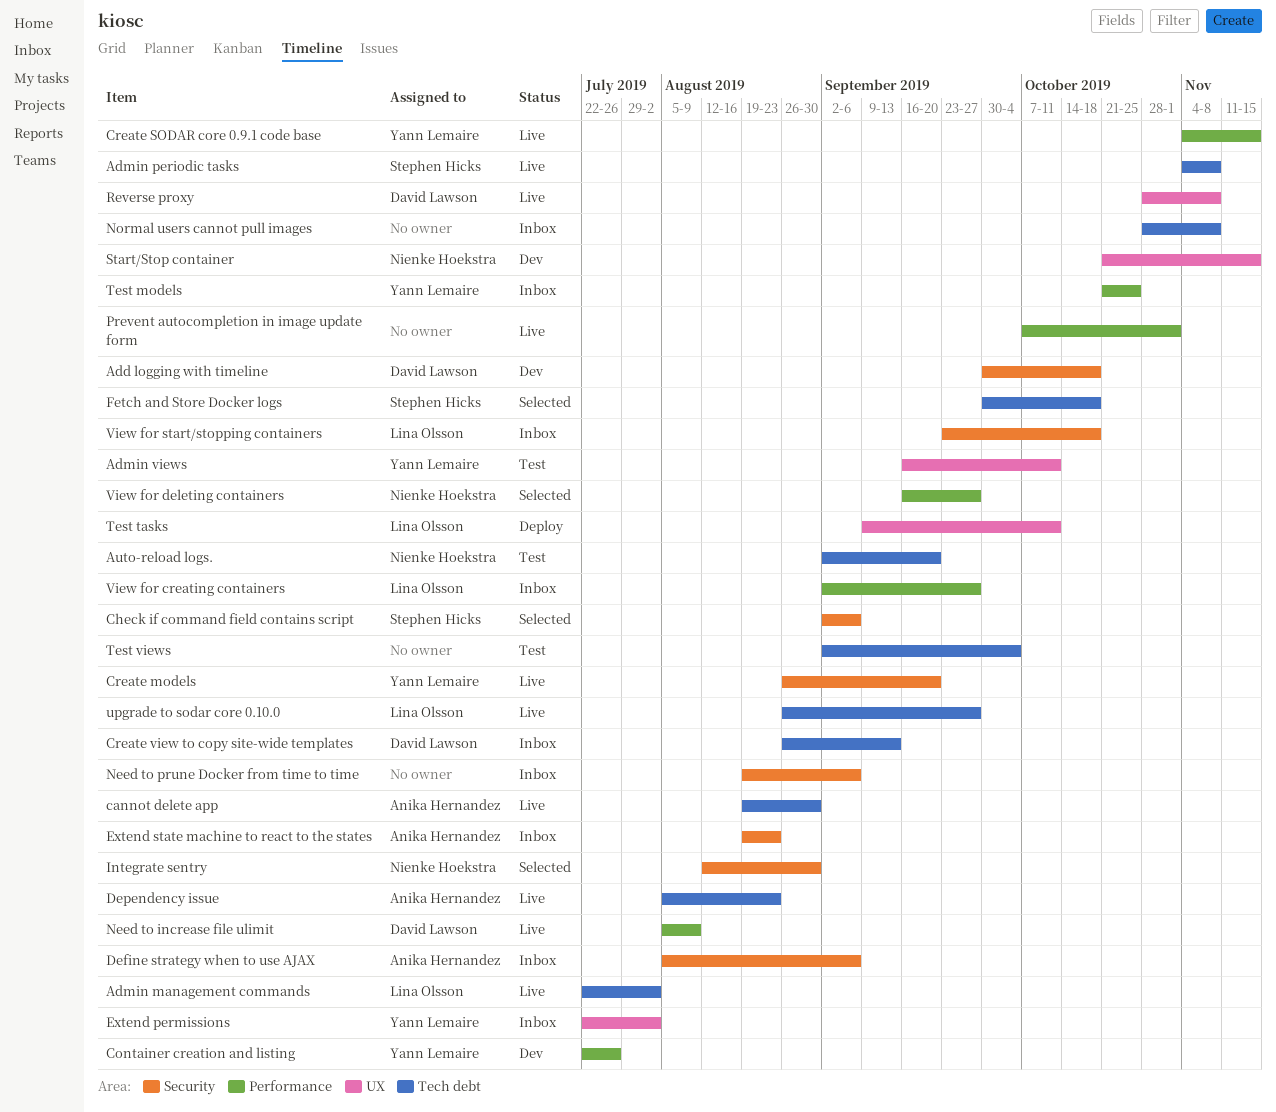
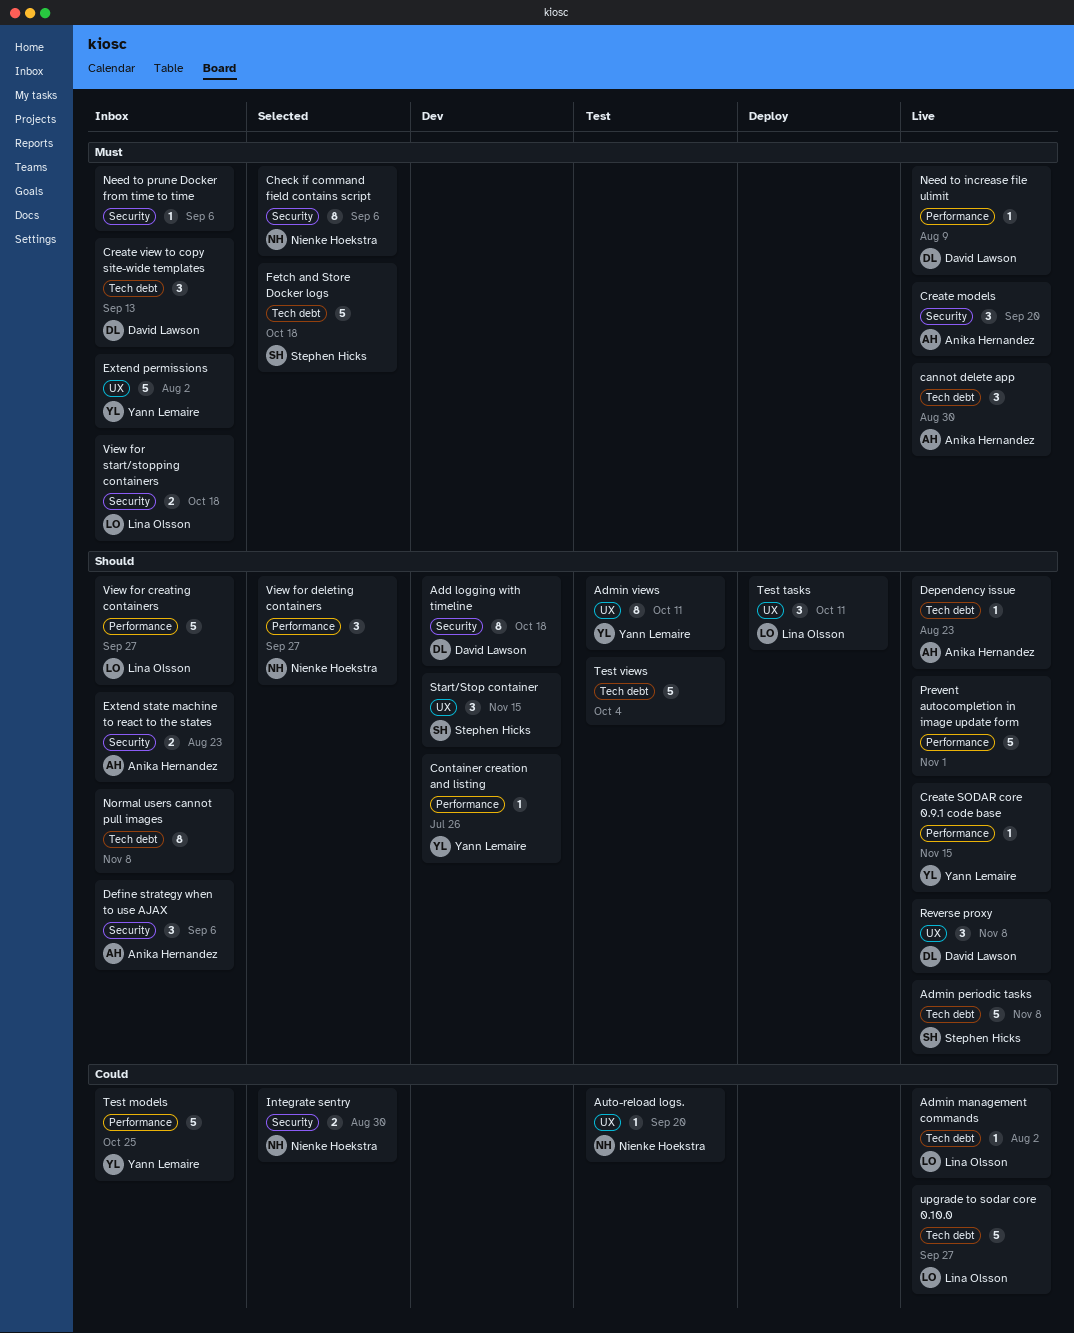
Auto-reload logs., label: Tech debt -> UX
Check if command field contains script, owner: Stephen Hicks -> Nienke Hoekstra
Create models, owner: Yann Lemaire -> Anika Hernandez
Start/Stop container, owner: Nienke Hoekstra -> Stephen Hicks

